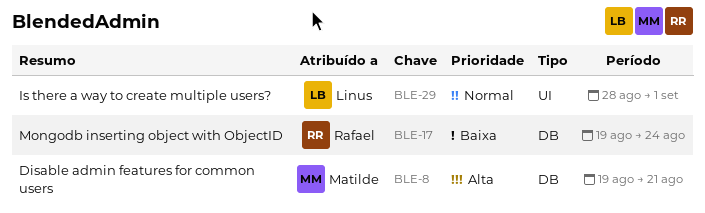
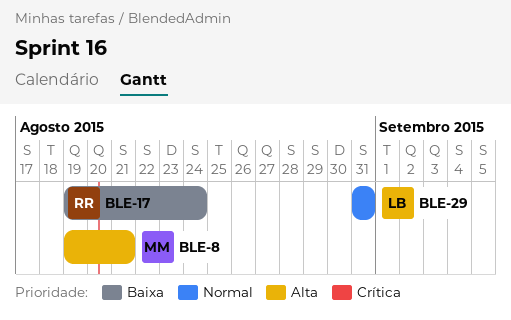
BLE-29, start: Aug 28 -> Aug 31
BLE-29, due: Sep 1 -> Aug 31

